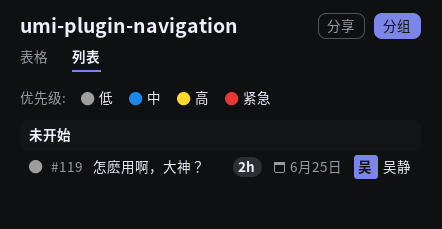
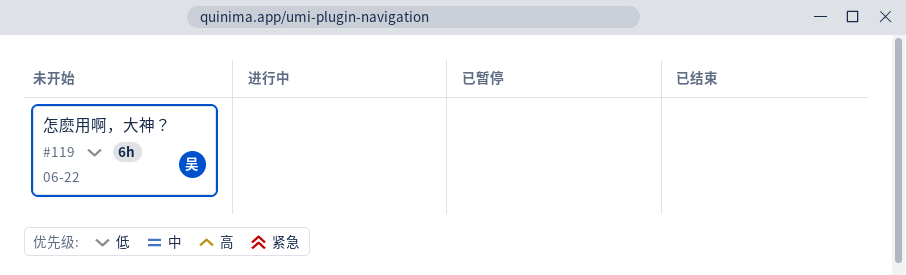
#119, estimate: 2h -> 6h
#119, due: Jun 25 -> Jun 22

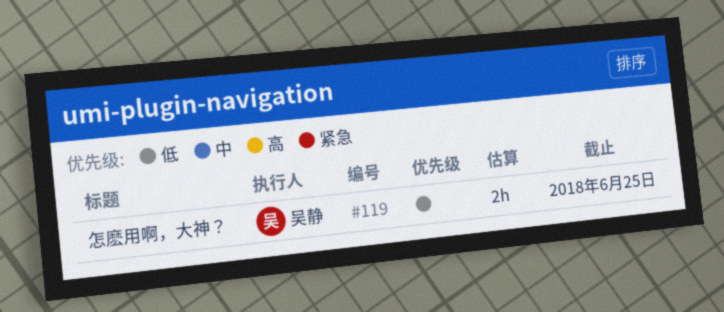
#119, estimate: 6h -> 2h
#119, due: Jun 22 -> Jun 25

